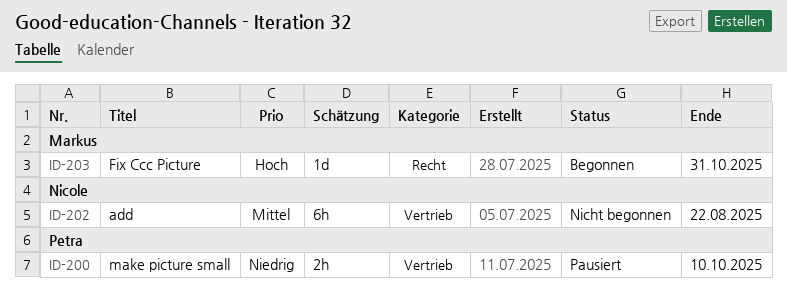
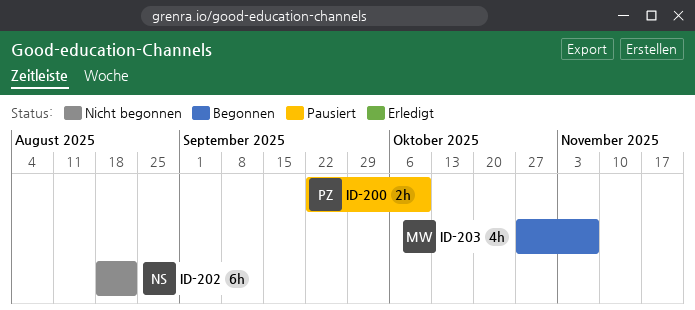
ID-203, estimate: 1d -> 4h
ID-203, due: Oct 31 -> Nov 7

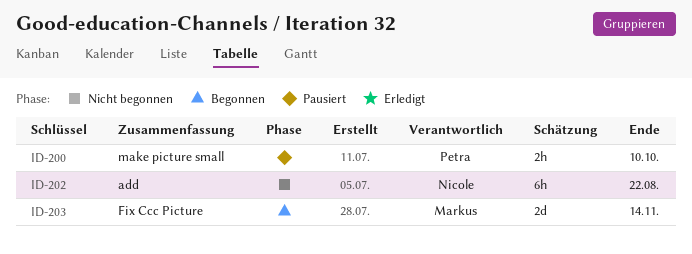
ID-203, estimate: 4h -> 2d
ID-203, due: Nov 7 -> Nov 14

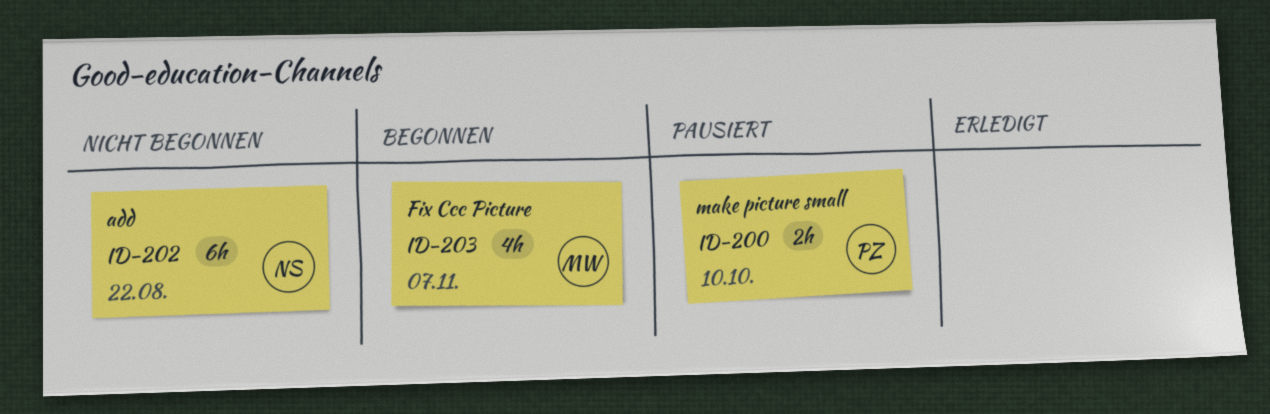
ID-203, estimate: 2d -> 4h
ID-203, due: Nov 14 -> Nov 7

